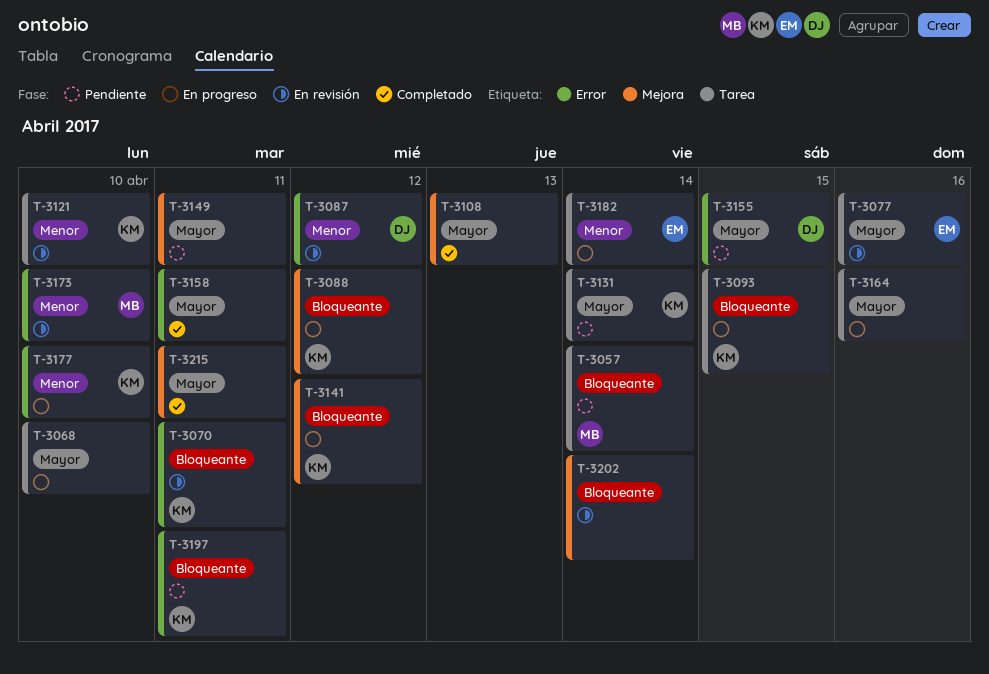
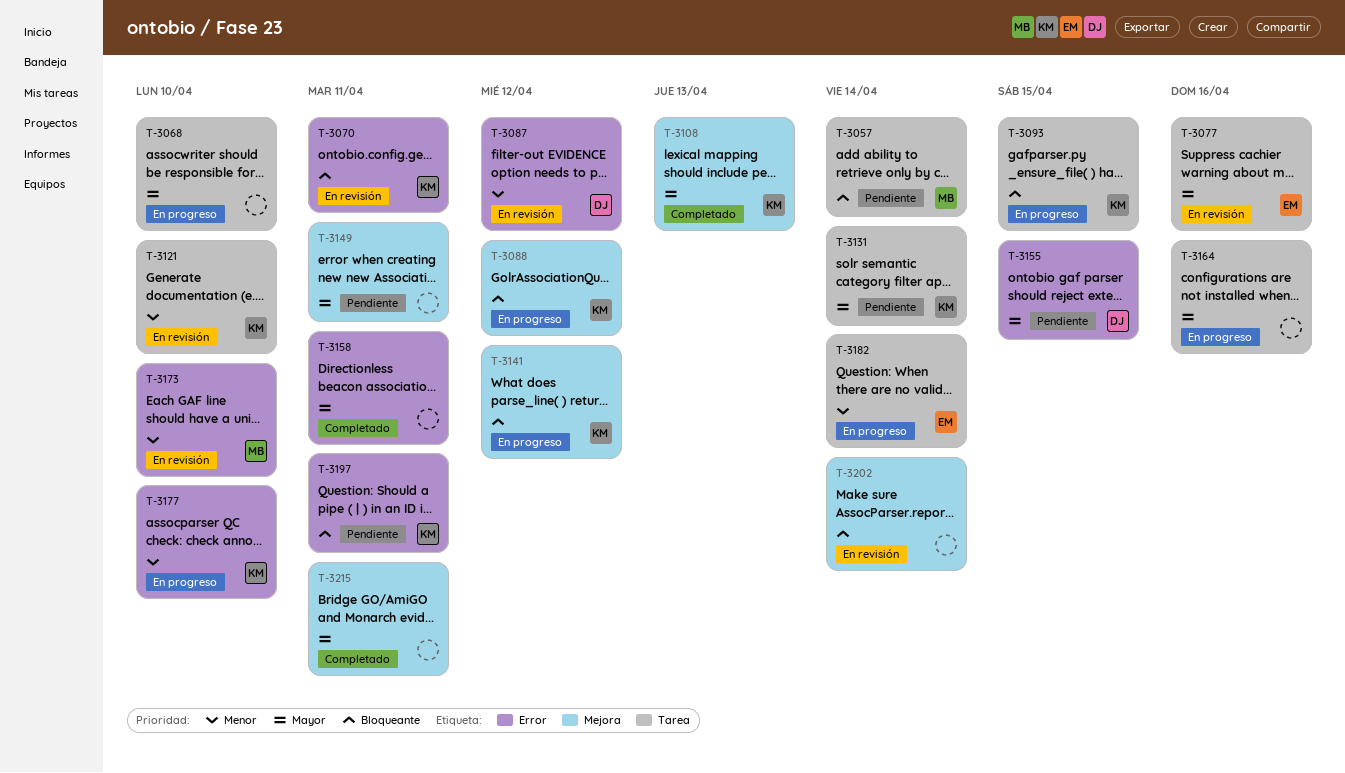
T-3108, owner: none -> KM

